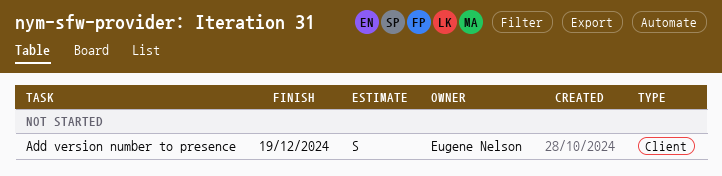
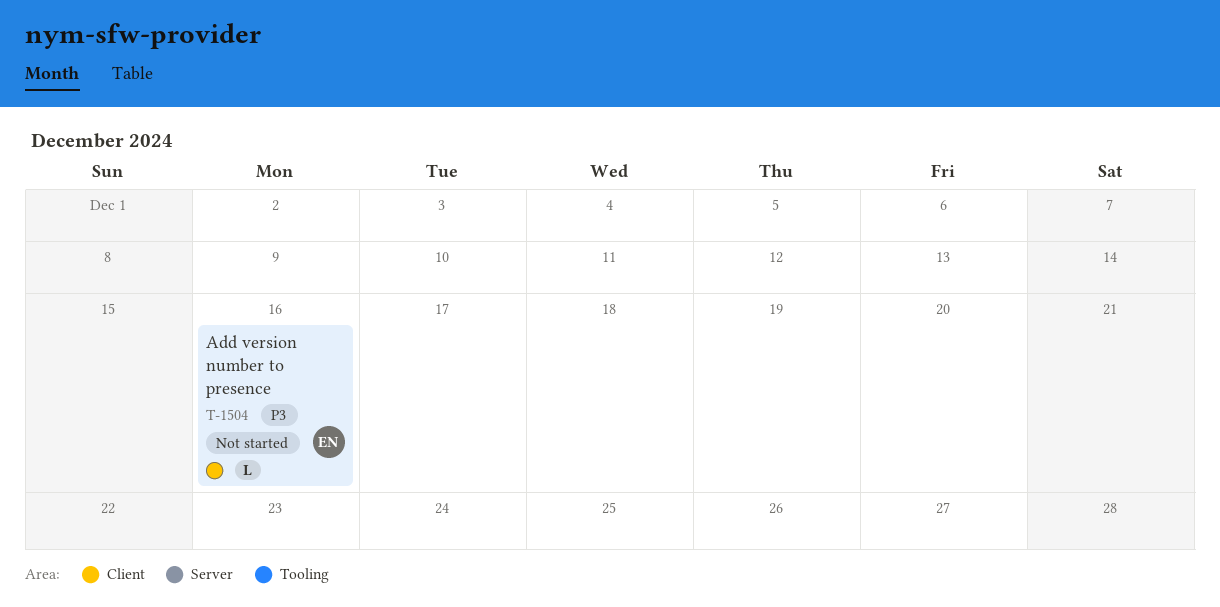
Add version number to presence, estimate: S -> L
Add version number to presence, due: Dec 19 -> Dec 16

